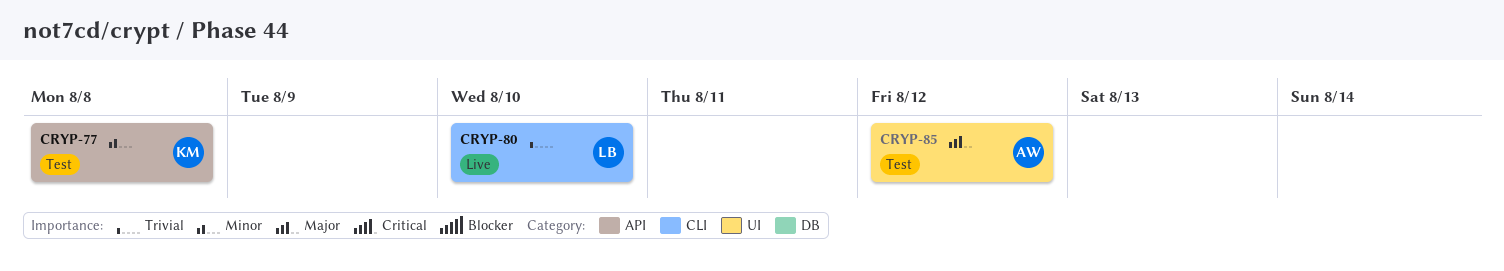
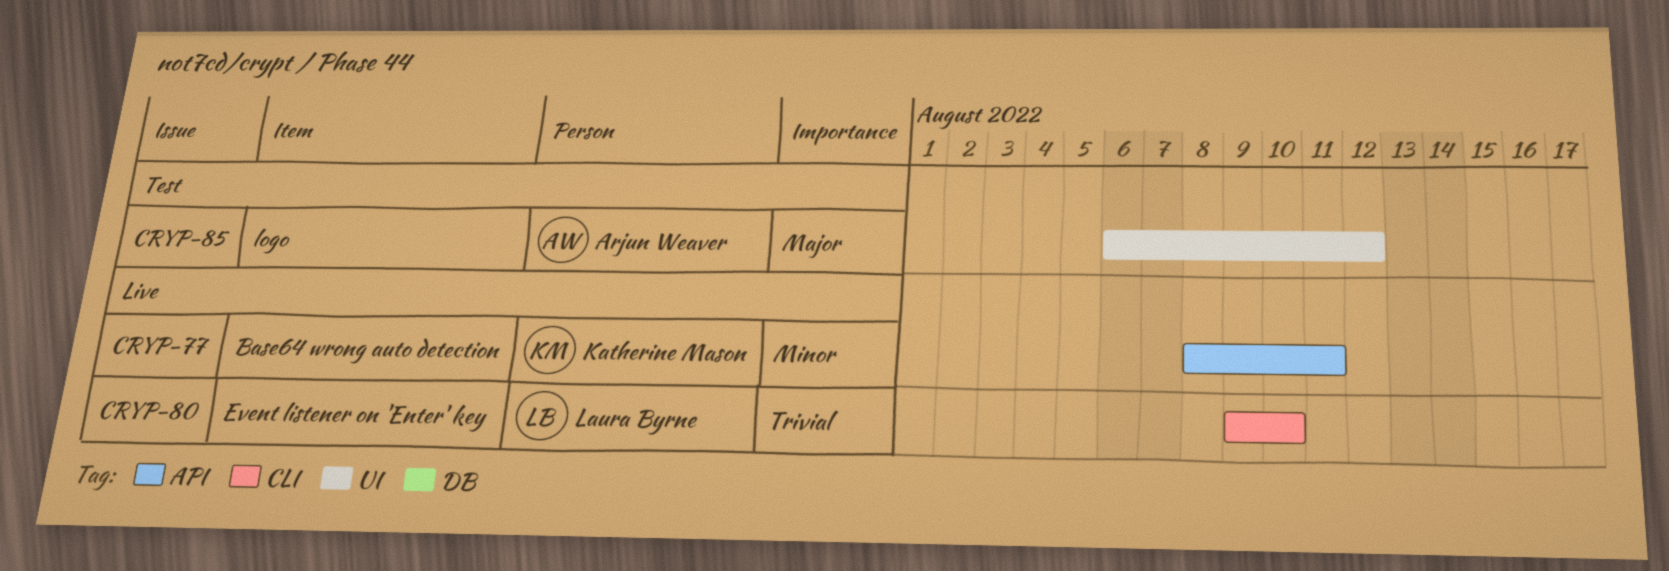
CRYP-77, status: Test -> Live
CRYP-77, due: Aug 8 -> Aug 11

